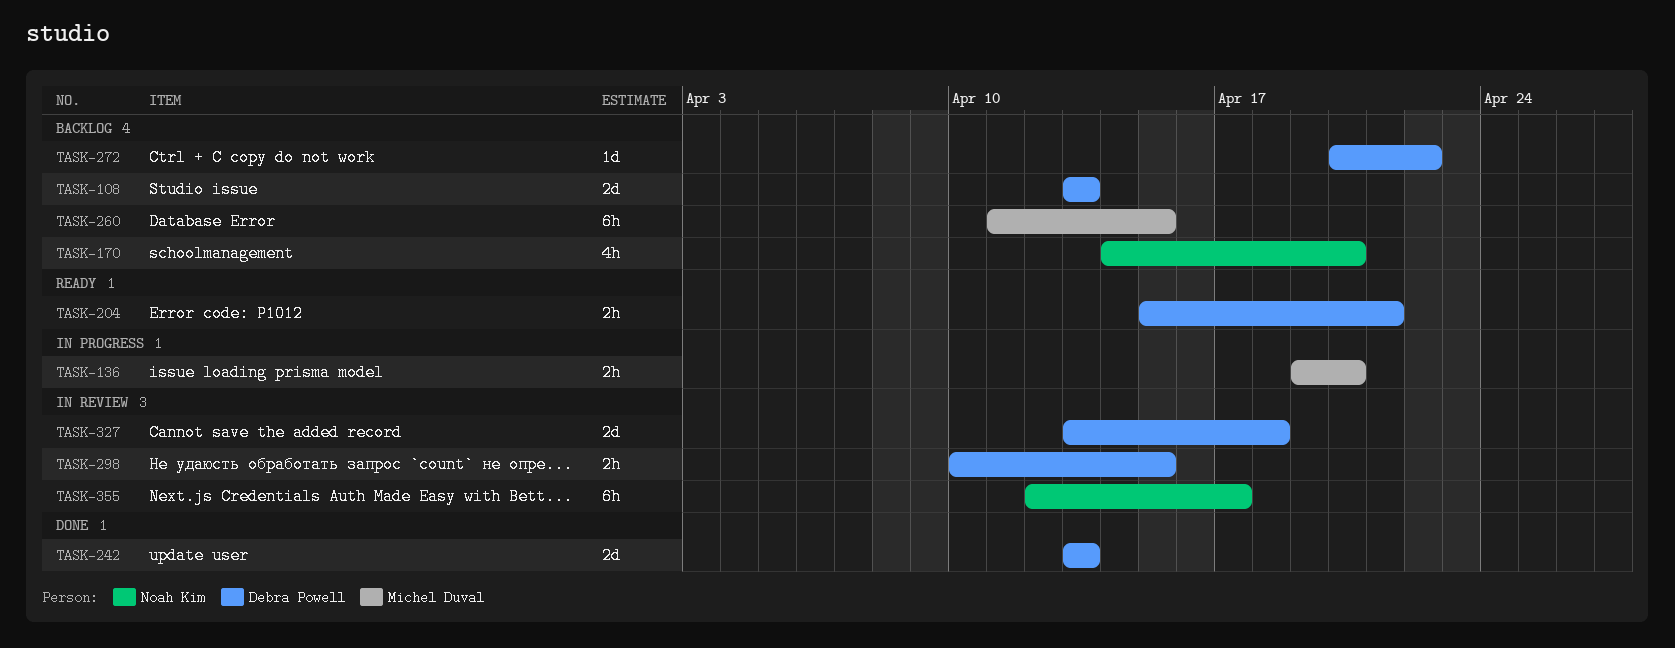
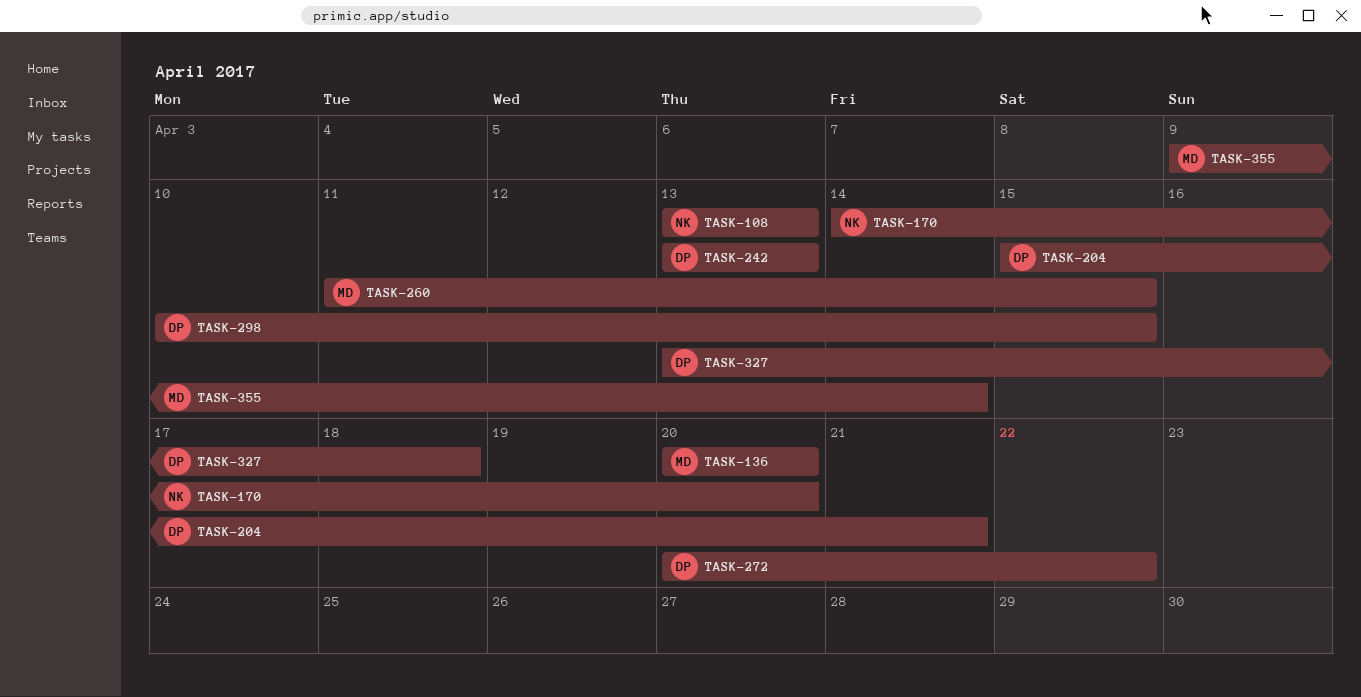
TASK-108, owner: Debra Powell -> Noah Kim
TASK-136, start: Apr 19 -> Apr 20
TASK-355, owner: Noah Kim -> Michel Duval
TASK-355, start: Apr 12 -> Apr 9
TASK-355, due: Apr 17 -> Apr 14

